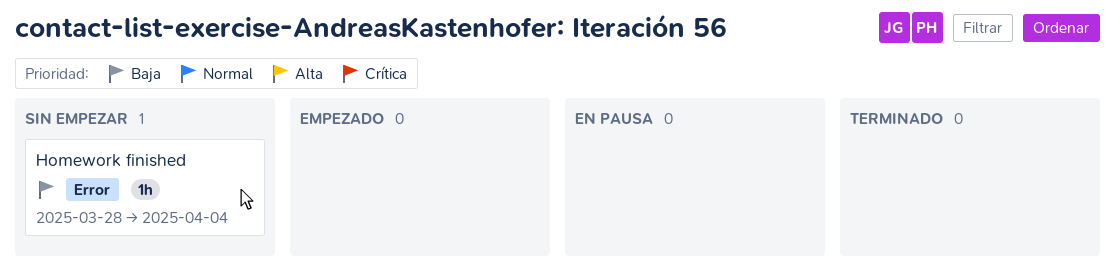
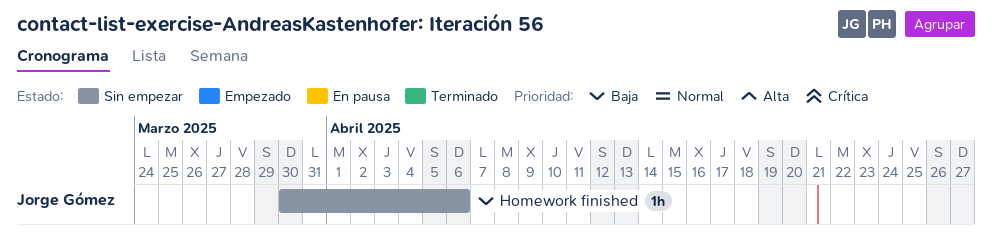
Homework finished, start: Mar 28 -> Mar 30
Homework finished, due: Apr 4 -> Apr 6

